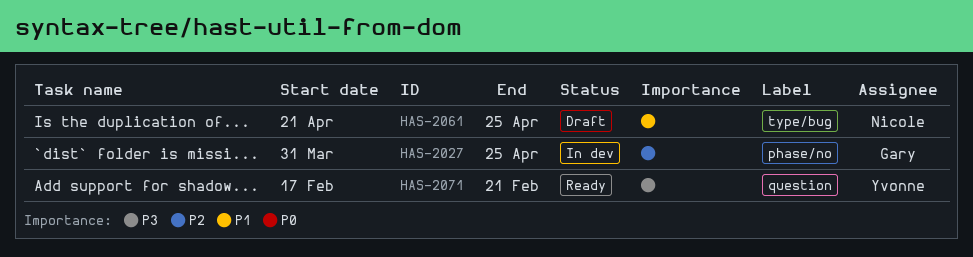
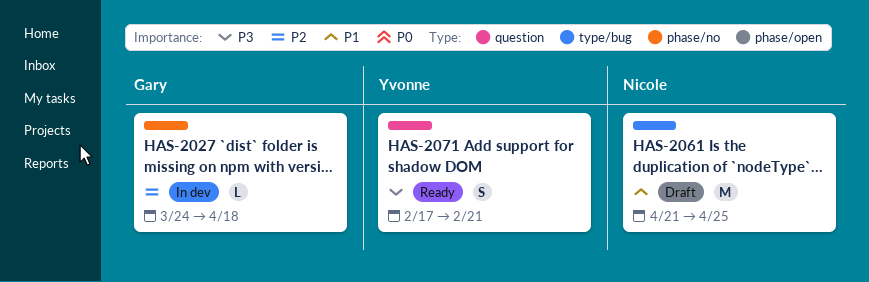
HAS-2027, start: Mar 31 -> Mar 24
HAS-2027, due: Apr 25 -> Apr 18

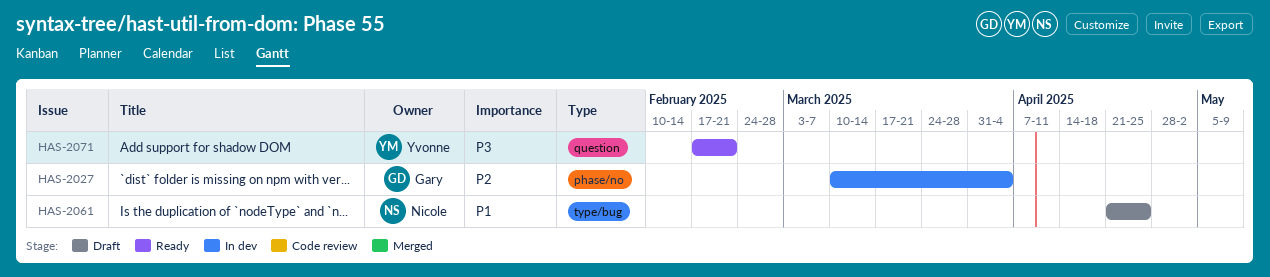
HAS-2027, start: Mar 24 -> Mar 10
HAS-2027, due: Apr 18 -> Apr 4

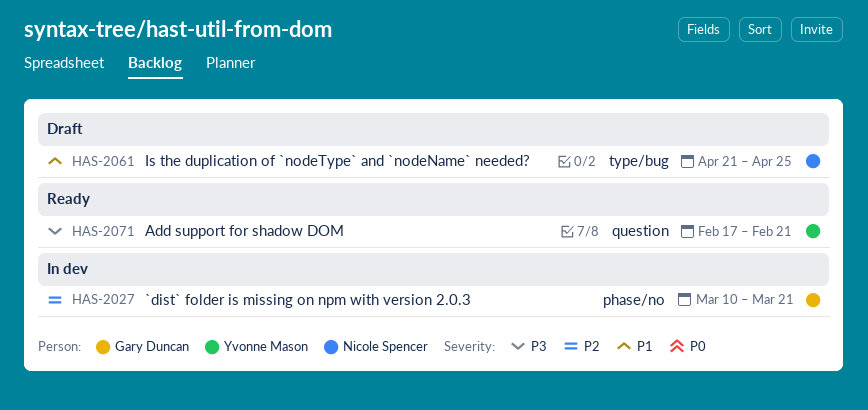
HAS-2027, due: Apr 4 -> Mar 21

